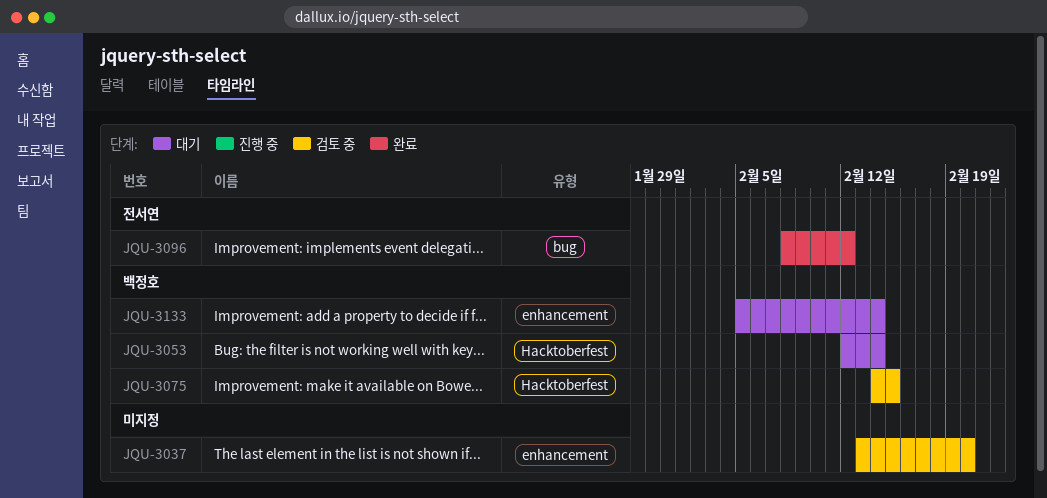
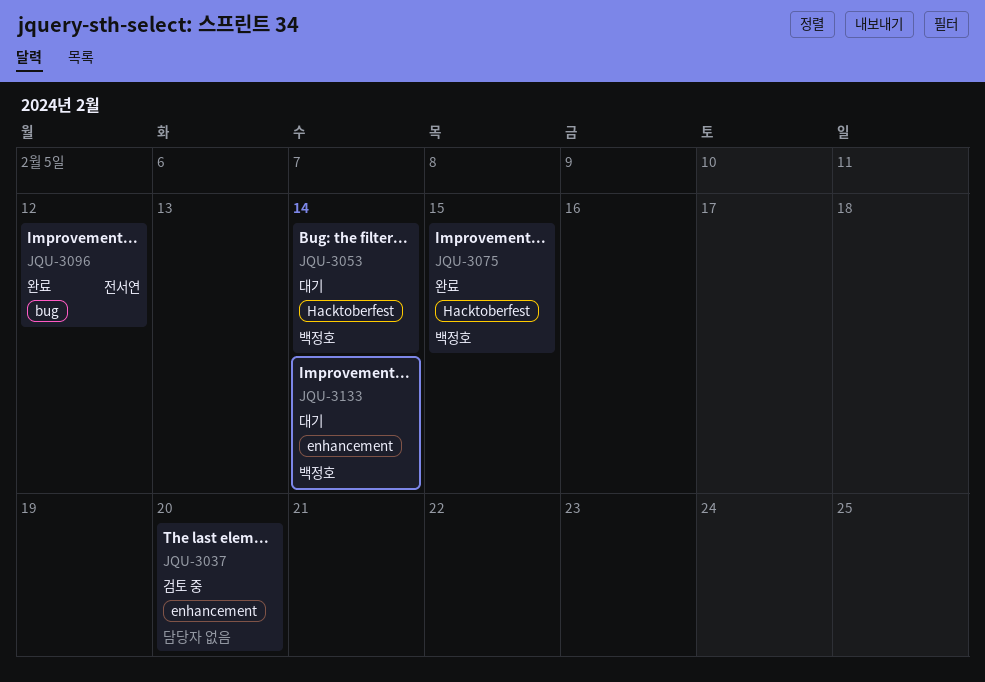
JQU-3075, status: 검토 중 -> 완료

